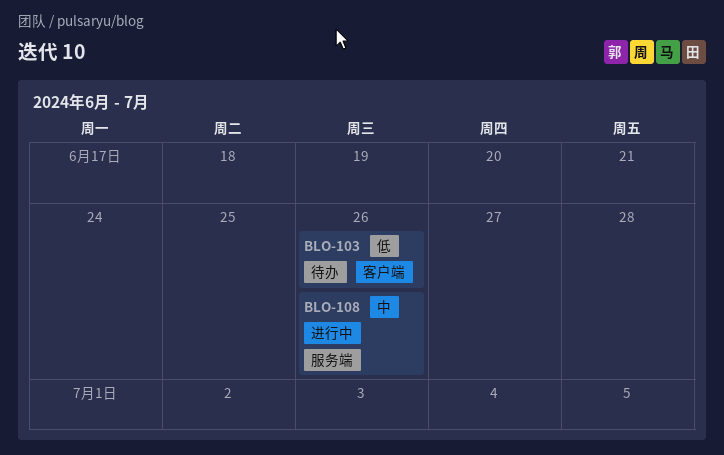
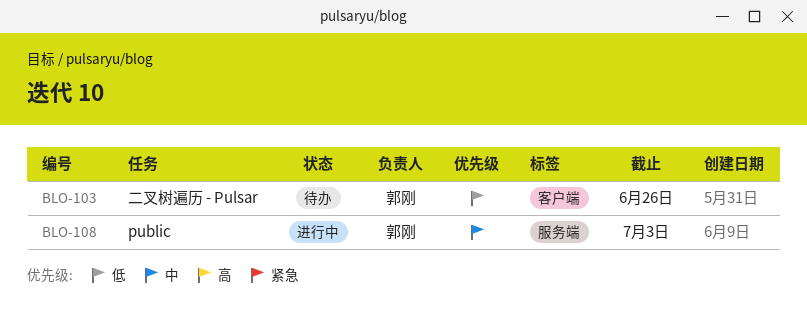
BLO-108, due: Jun 26 -> Jul 3

